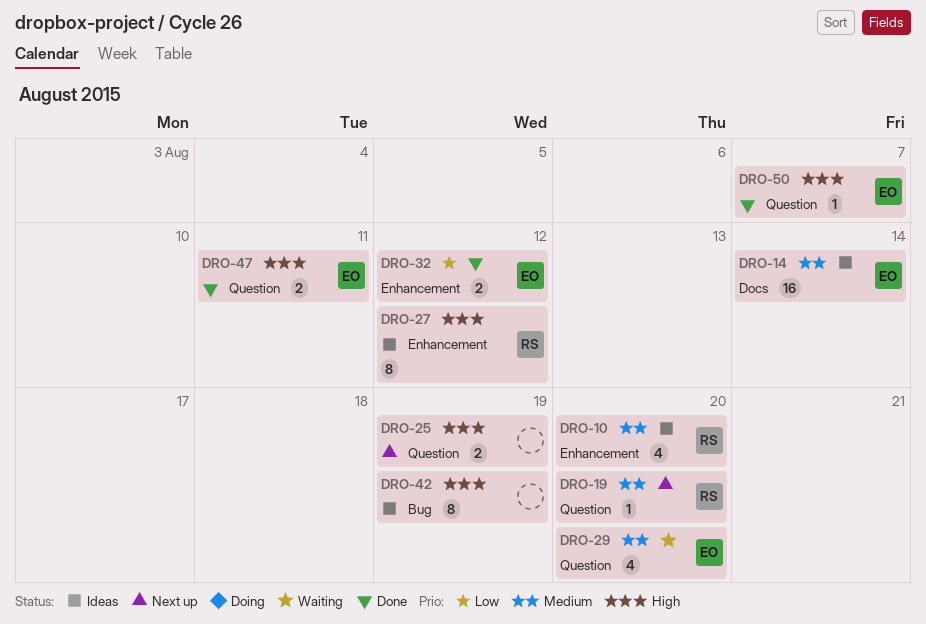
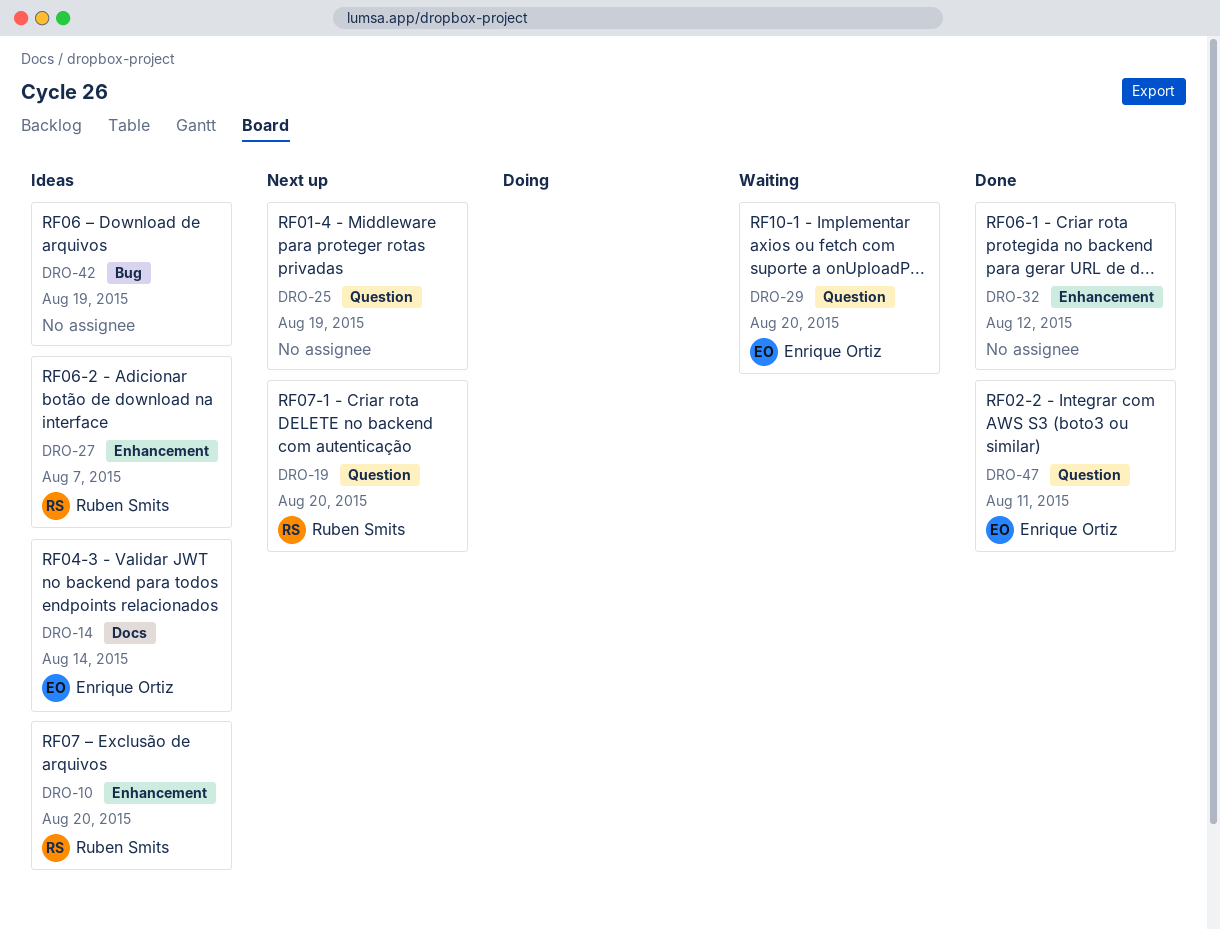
DRO-27, due: Aug 12 -> Aug 7
DRO-32, owner: Enrique Ortiz -> none
DRO-50: present -> none

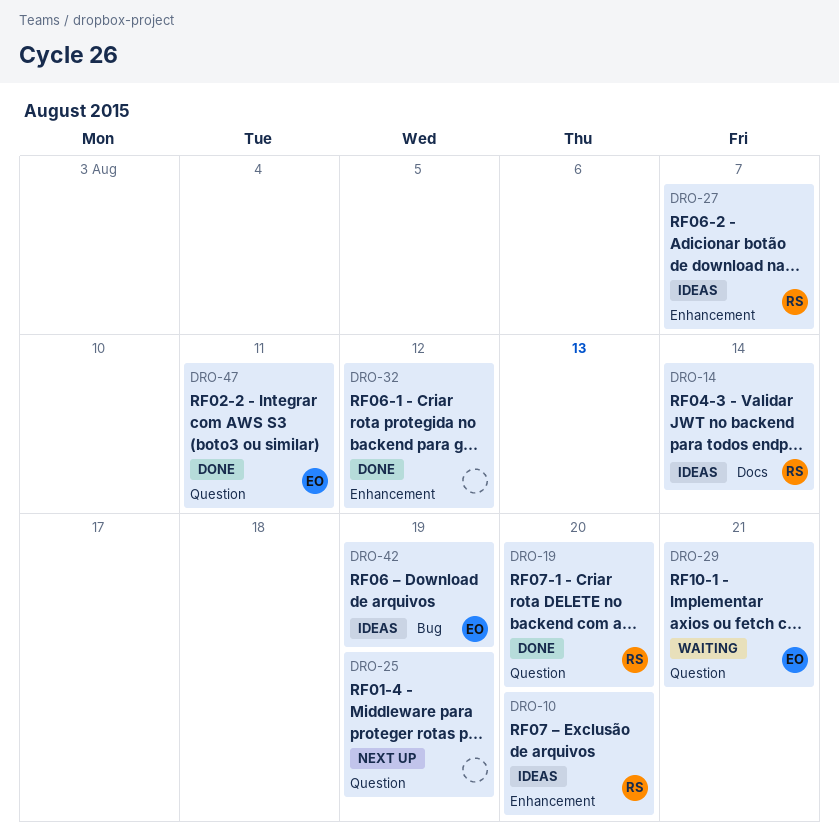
DRO-14, owner: Enrique Ortiz -> Ruben Smits
DRO-19, status: Next up -> Done
DRO-29, due: Aug 20 -> Aug 21
DRO-42, owner: none -> Enrique Ortiz

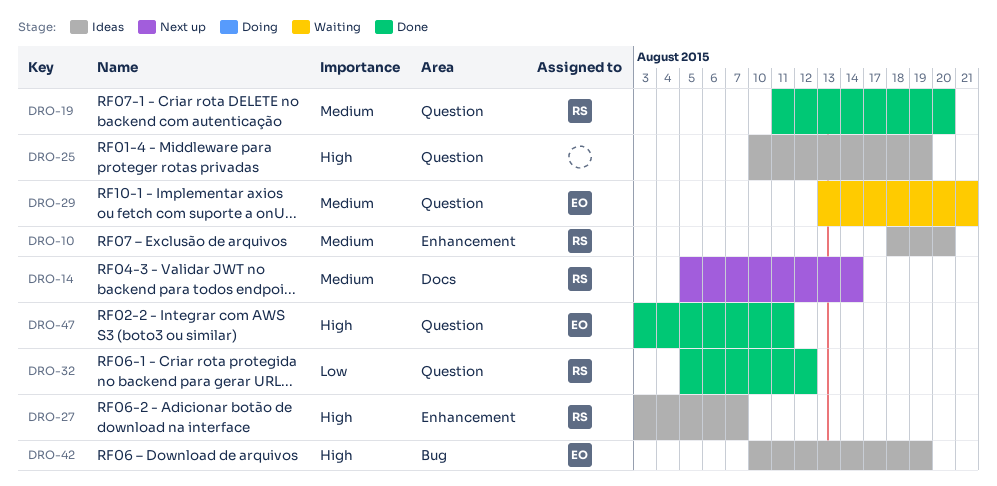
DRO-14, status: Ideas -> Next up
DRO-25, status: Next up -> Ideas
DRO-32, owner: none -> RS
DRO-32, label: Enhancement -> Question

